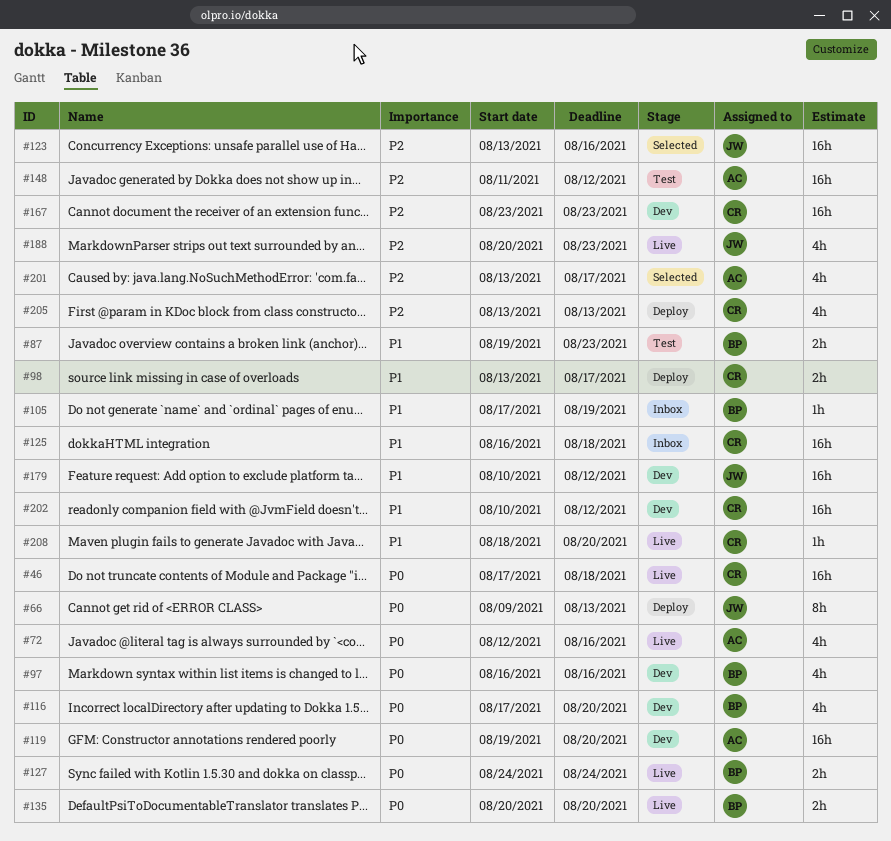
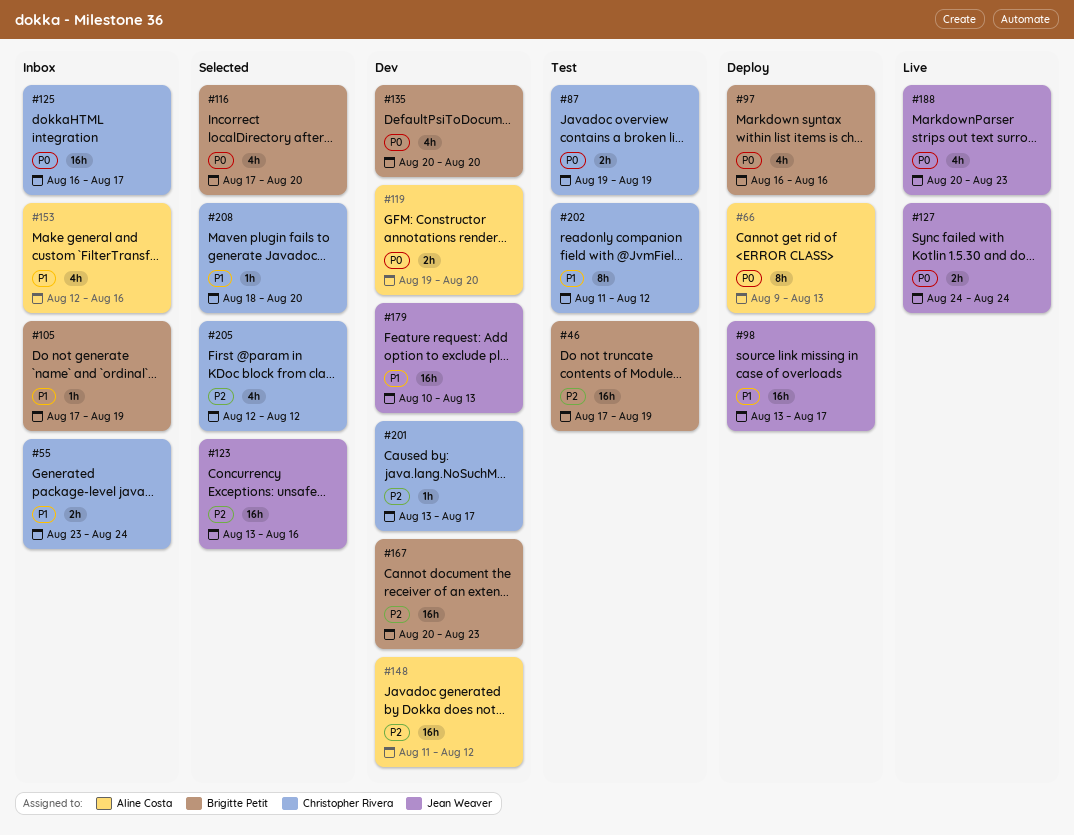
#46, status: Live -> Test
#46, owner: Christopher Rivera -> Brigitte Petit
#46, priority: P0 -> P2
#46, due: Aug 18 -> Aug 19
#55: none -> present
#66, owner: Jean Weaver -> Aline Costa
#72: present -> none
#87, owner: Brigitte Petit -> Christopher Rivera
#87, priority: P1 -> P0
#87, due: Aug 23 -> Aug 19
#97, status: Dev -> Deploy
#98, owner: Christopher Rivera -> Jean Weaver
#98, estimate: 2h -> 16h
#116, status: Dev -> Selected
#119, estimate: 16h -> 2h
#125, priority: P1 -> P0
#125, due: Aug 18 -> Aug 17
#127, owner: Brigitte Petit -> Jean Weaver
#135, status: Live -> Dev
#135, estimate: 2h -> 4h
#148, status: Test -> Dev
#153: none -> present
#167, owner: Christopher Rivera -> Brigitte Petit
#167, start: Aug 23 -> Aug 20
#179, due: Aug 12 -> Aug 13
#188, priority: P2 -> P0
#201, status: Selected -> Dev
#201, owner: Aline Costa -> Christopher Rivera
#201, estimate: 4h -> 1h
#202, status: Dev -> Test
#202, estimate: 16h -> 8h
#202, start: Aug 10 -> Aug 11
#205, status: Deploy -> Selected
#205, start: Aug 13 -> Aug 12
#205, due: Aug 13 -> Aug 12
#208, status: Live -> Selected

